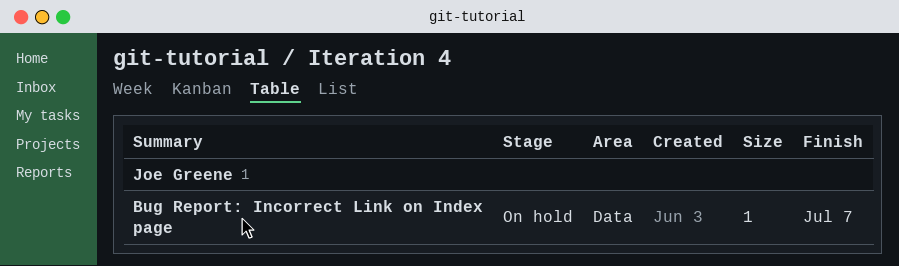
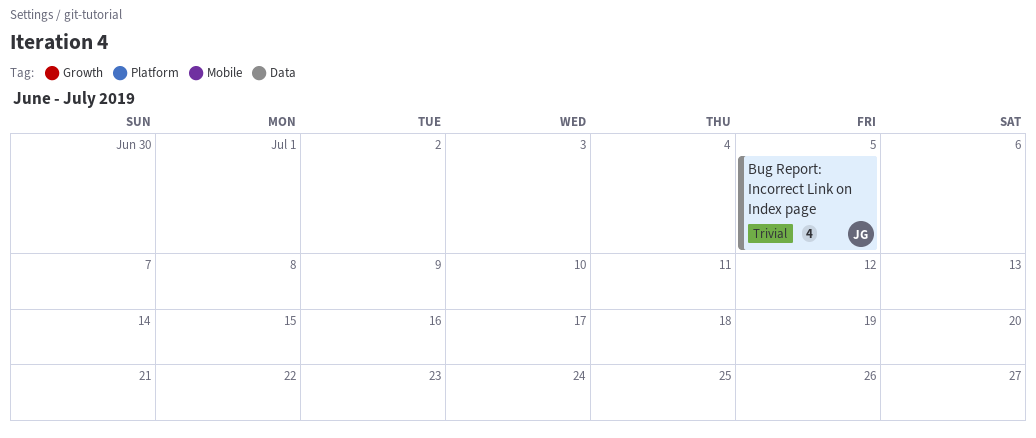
Bug Report: Incorrect Link on Index page, estimate: 1 -> 4
Bug Report: Incorrect Link on Index page, due: Jul 7 -> Jul 5

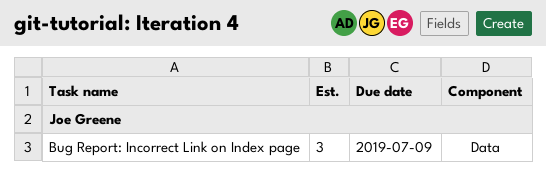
Bug Report: Incorrect Link on Index page, estimate: 4 -> 3
Bug Report: Incorrect Link on Index page, due: Jul 5 -> Jul 9

